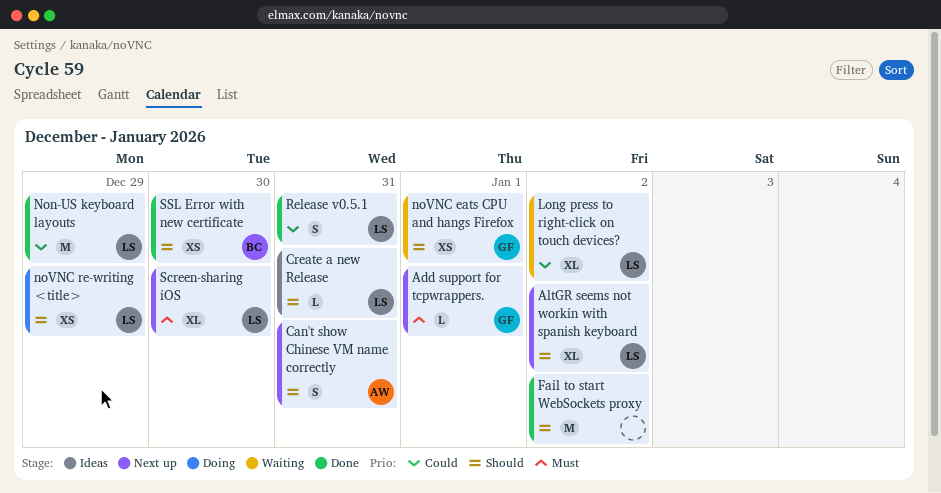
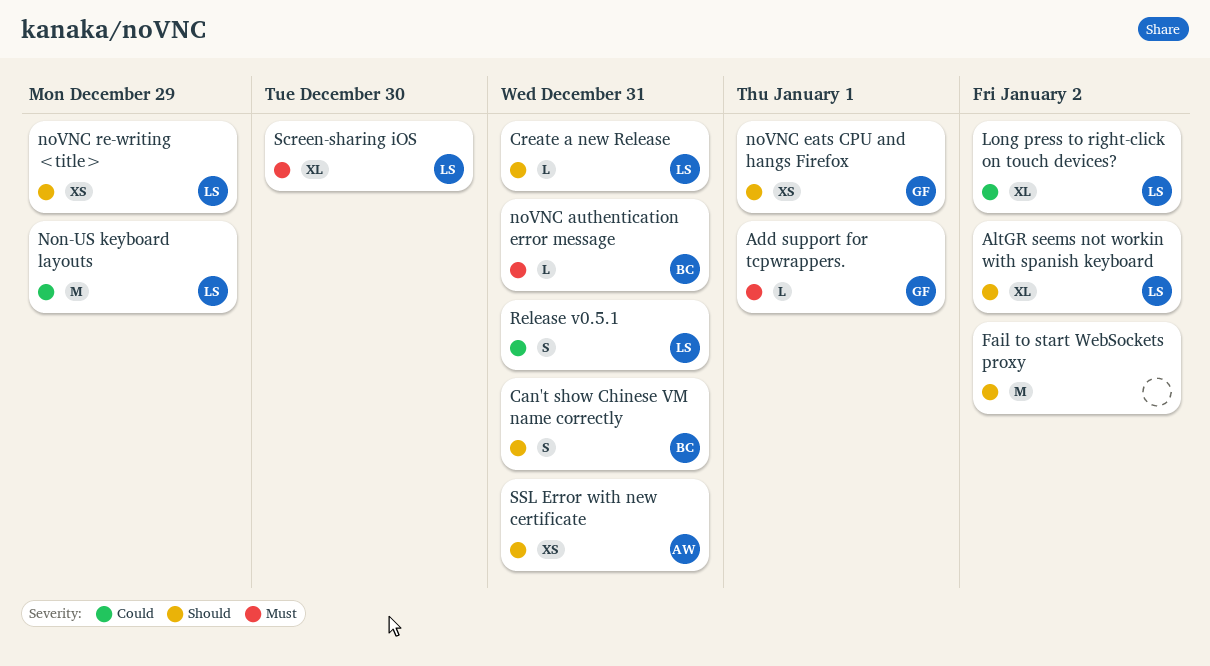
Can't show Chinese VM name correctly, owner: AW -> BC
noVNC authentication error message: none -> present
SSL Error with new certificate, owner: BC -> AW
SSL Error with new certificate, due: Dec 30 -> Dec 31

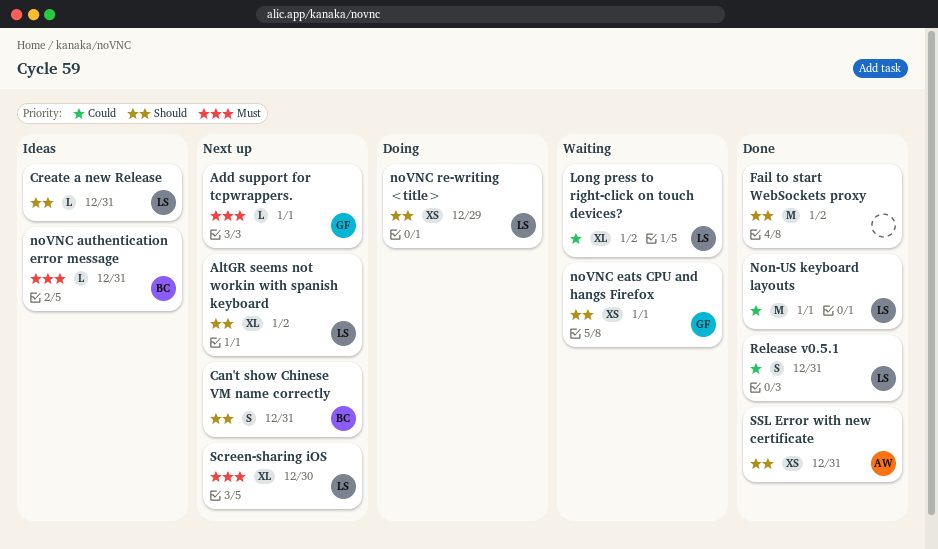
Non-US keyboard layouts, due: Dec 29 -> Jan 1

